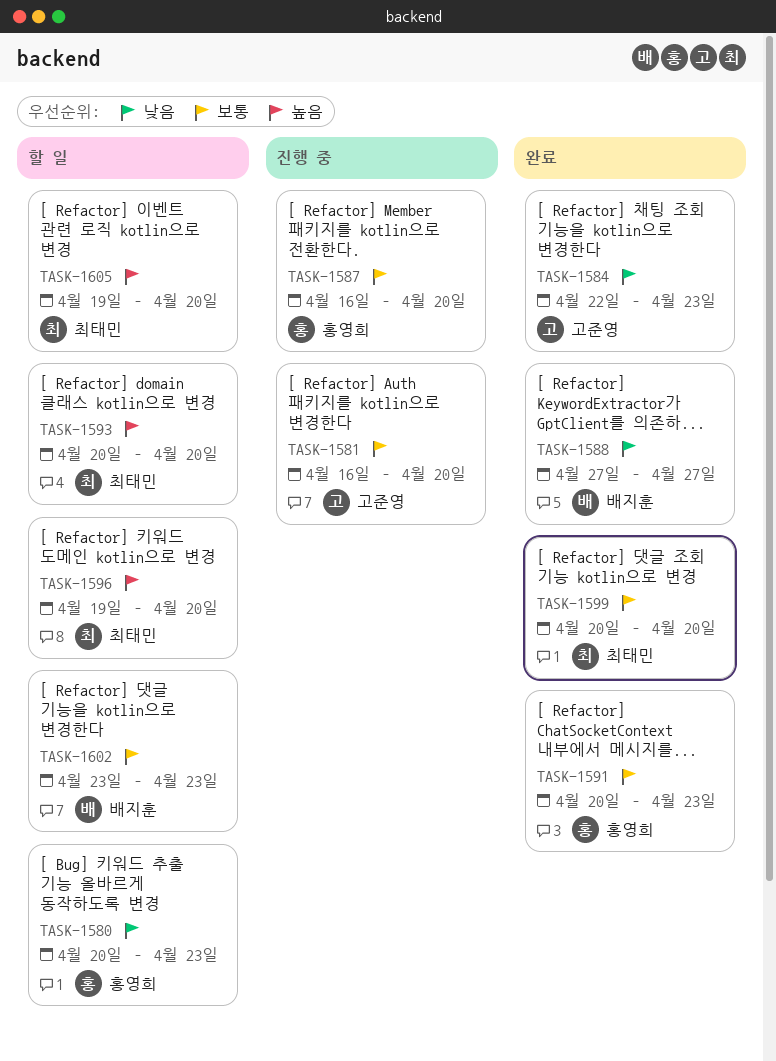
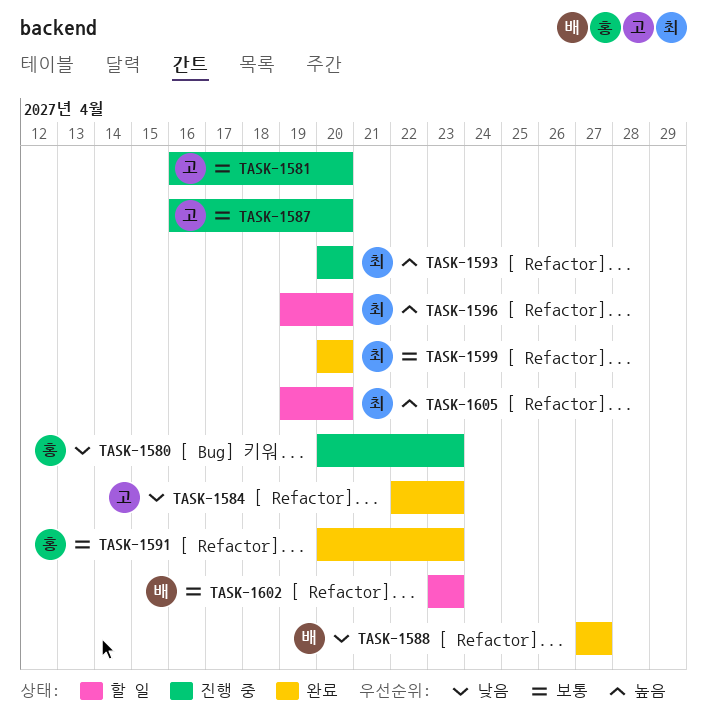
TASK-1580, status: 할 일 -> 진행 중
TASK-1587, owner: 홍영희 -> 고준영
TASK-1593, status: 할 일 -> 진행 중

